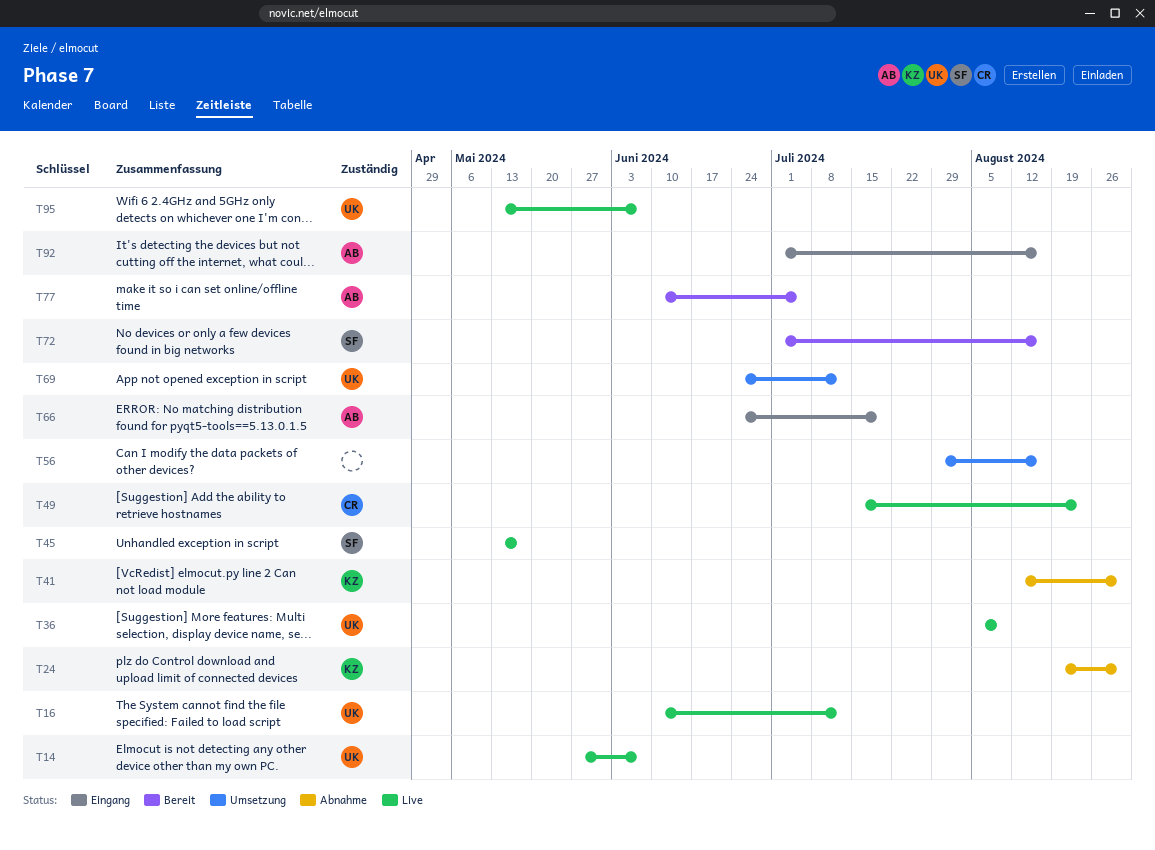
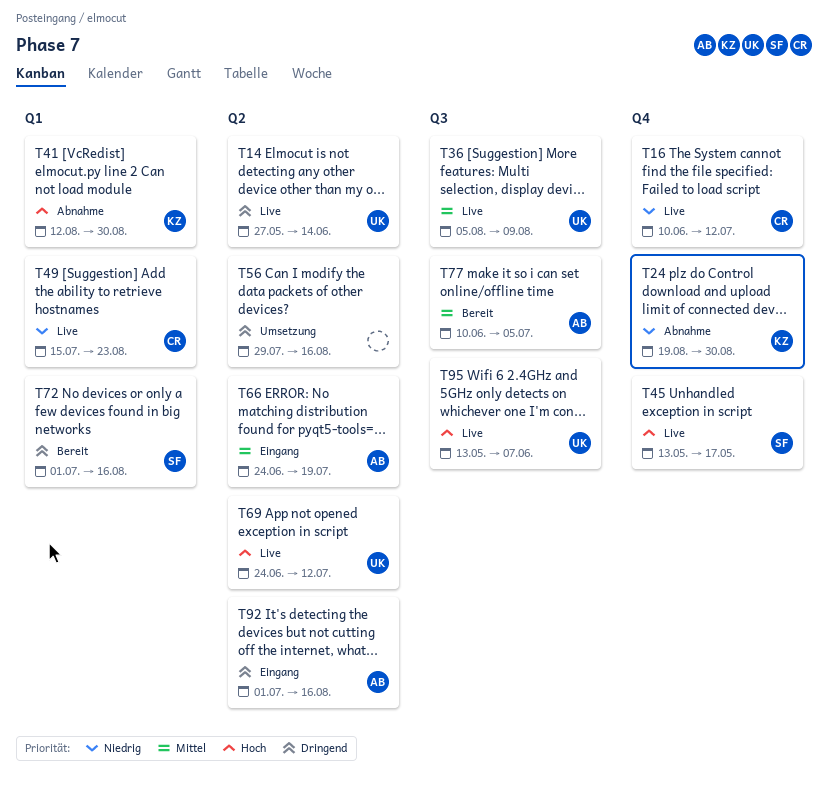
T14, due: Jun 7 -> Jun 14
T16, owner: UK -> CR
T69, status: Umsetzung -> Live

